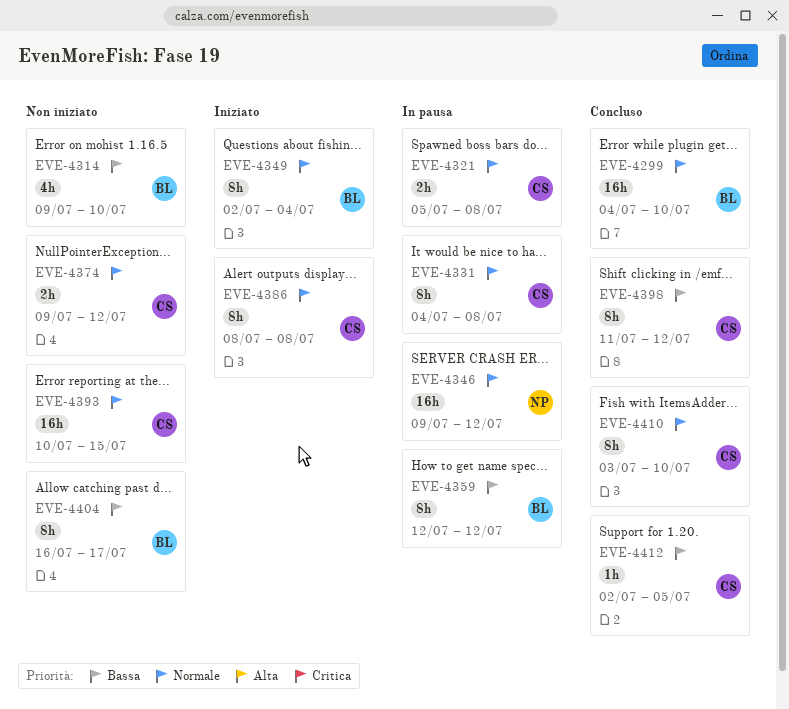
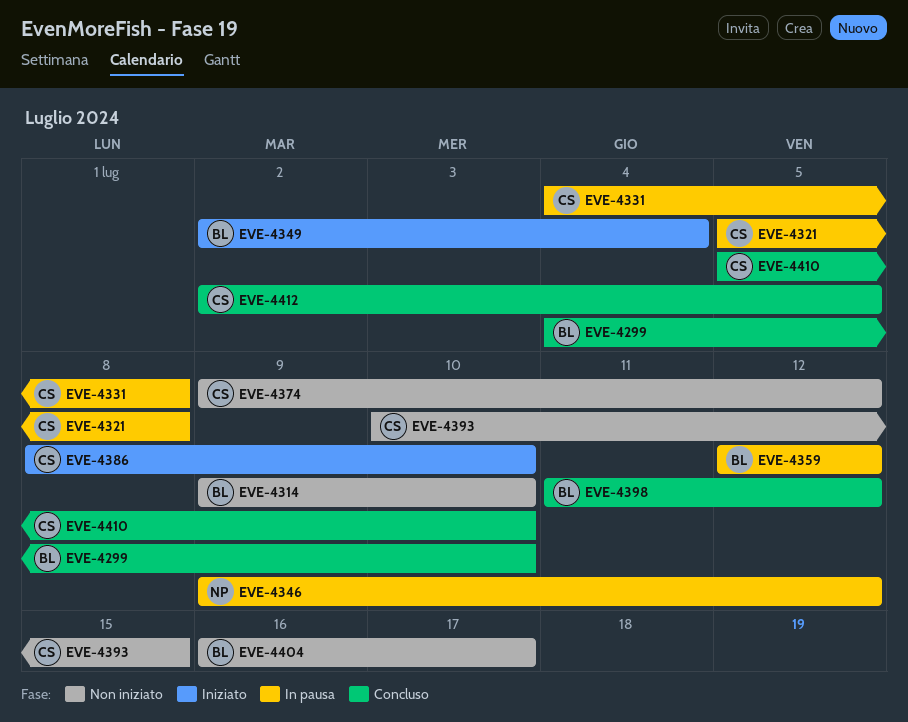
EVE-4386, due: Jul 8 -> Jul 10
EVE-4398, owner: CS -> BL
EVE-4410, start: Jul 3 -> Jul 5

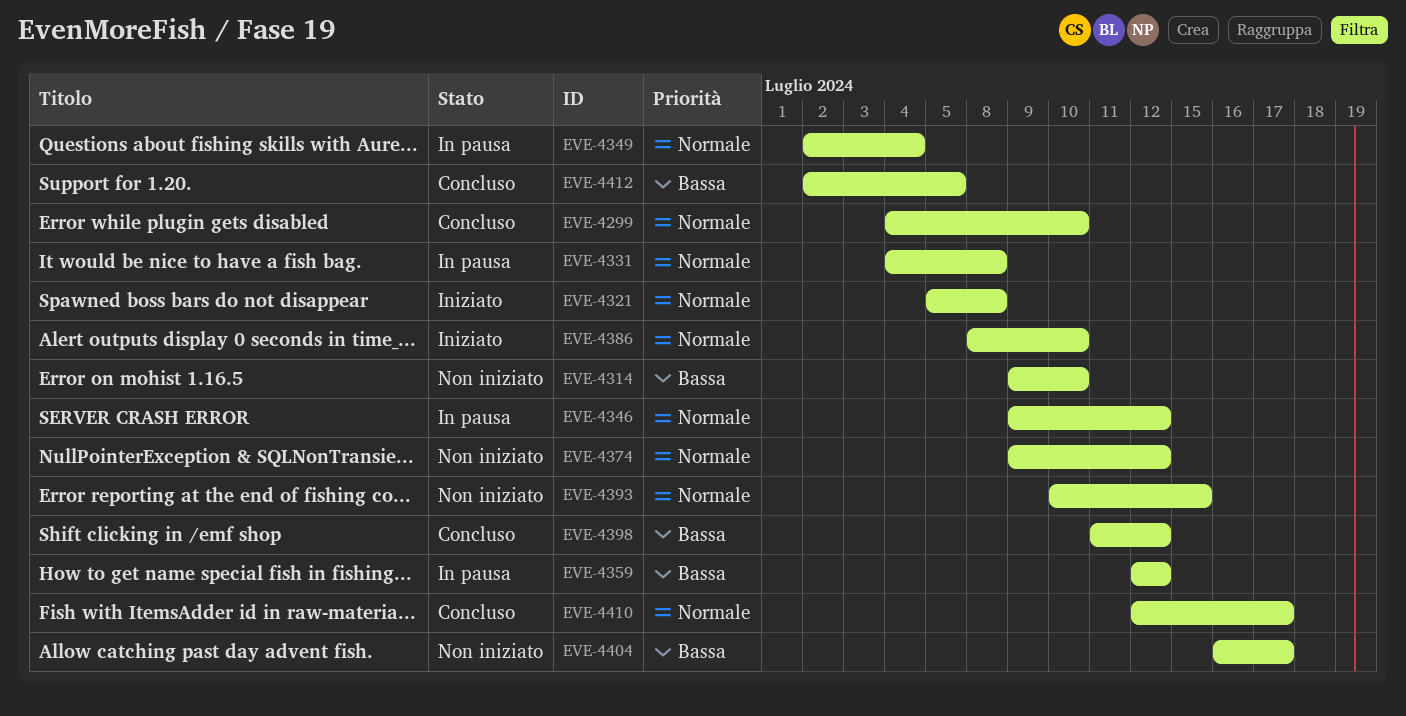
EVE-4321, status: In pausa -> Iniziato
EVE-4349, status: Iniziato -> In pausa
EVE-4410, start: Jul 5 -> Jul 12
EVE-4410, due: Jul 10 -> Jul 17

